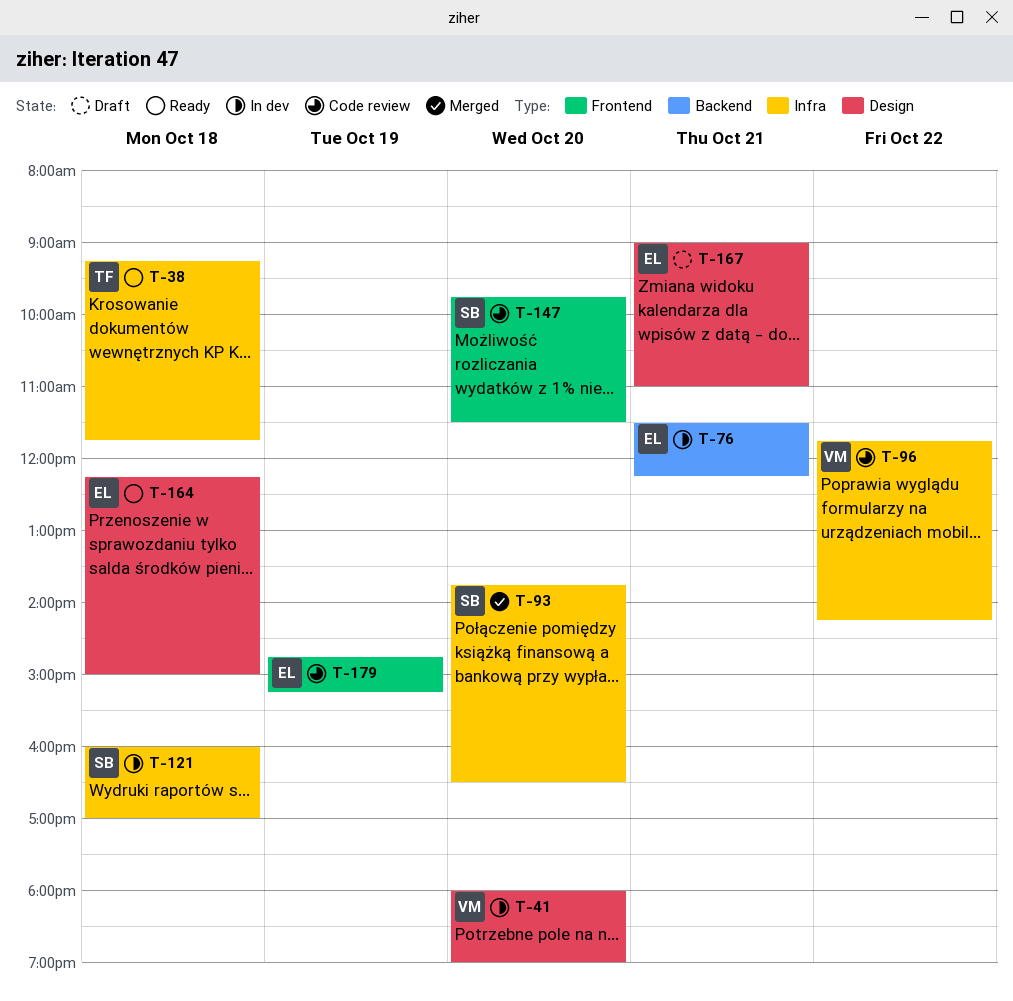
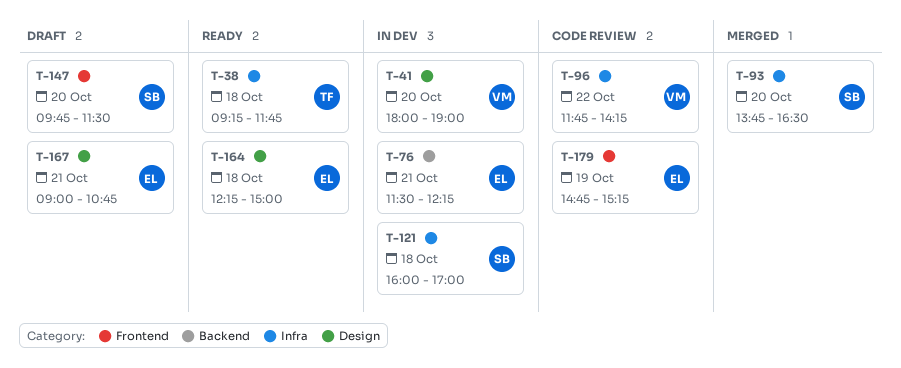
T-147, status: Code review -> Draft
T-167, ends: 11:00 -> 10:45

